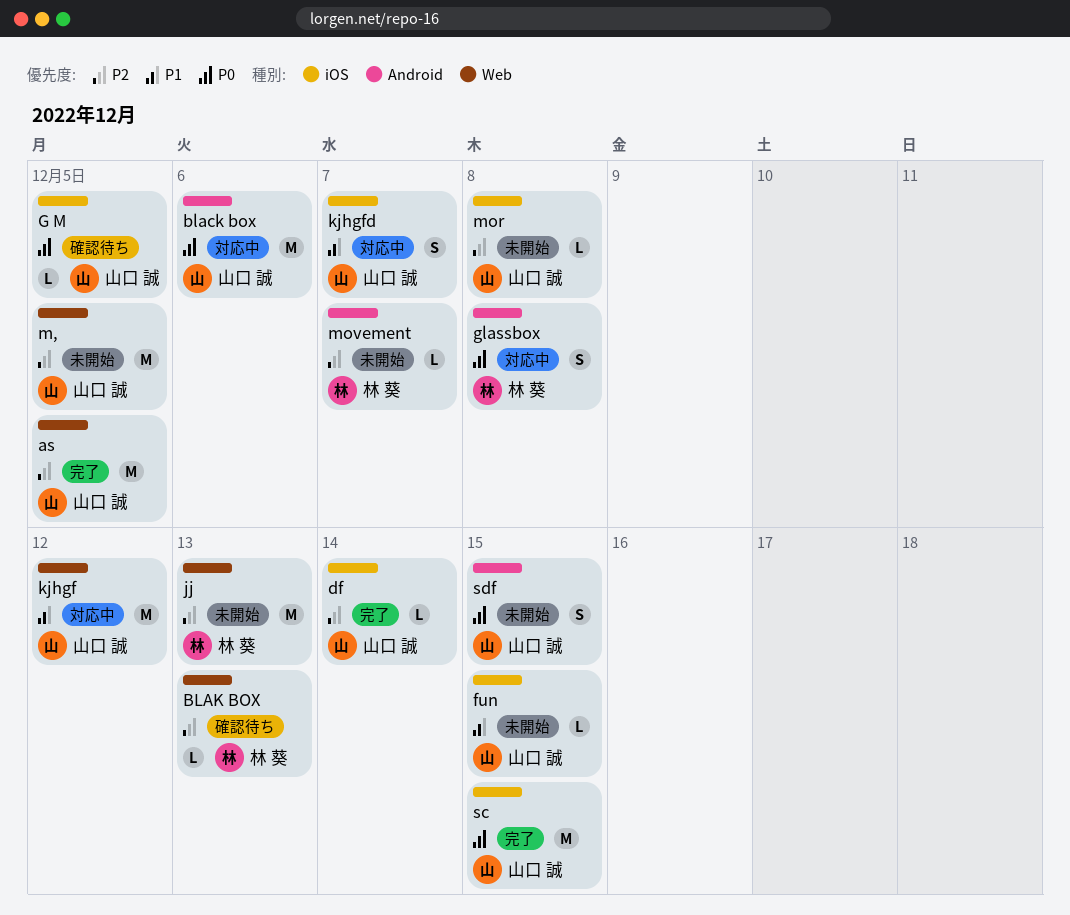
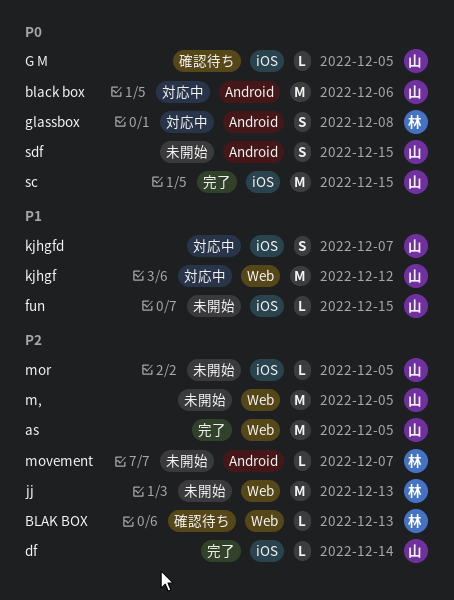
mor, due: Dec 8 -> Dec 5

